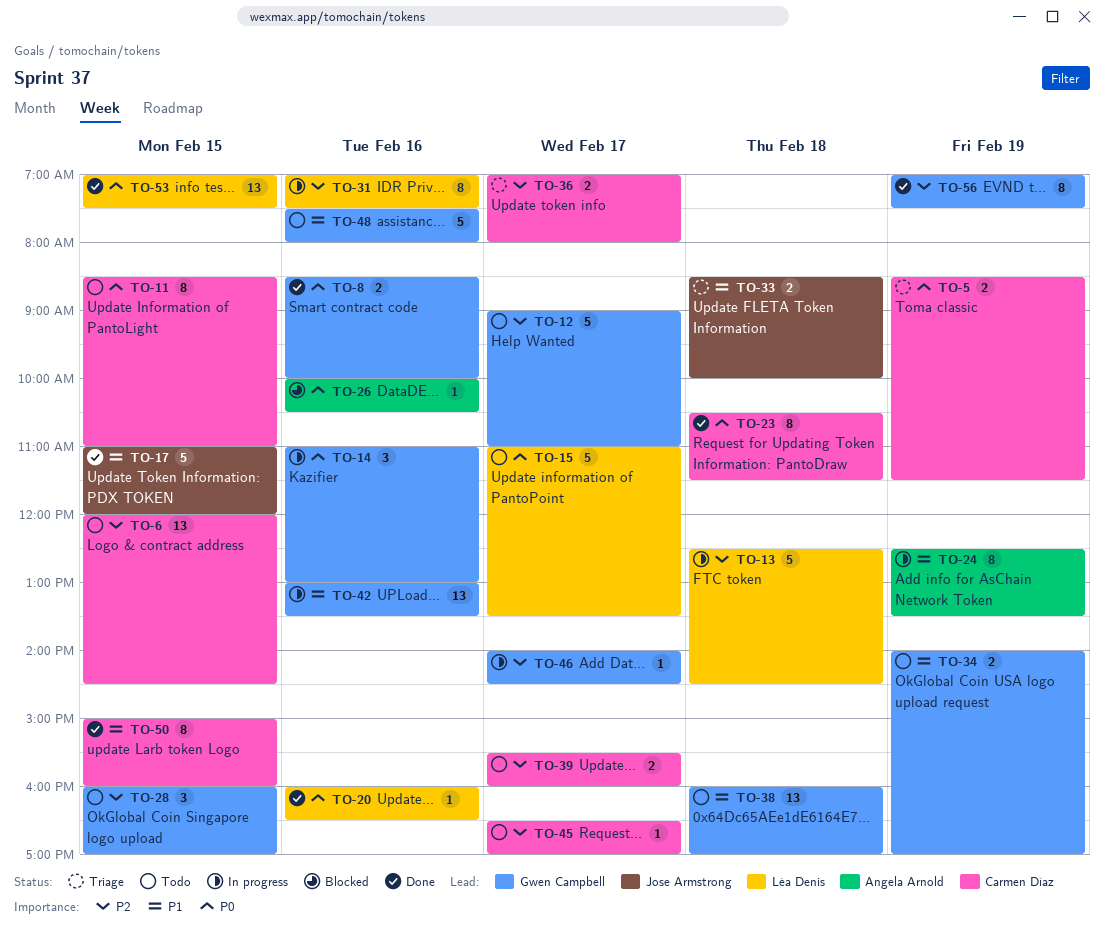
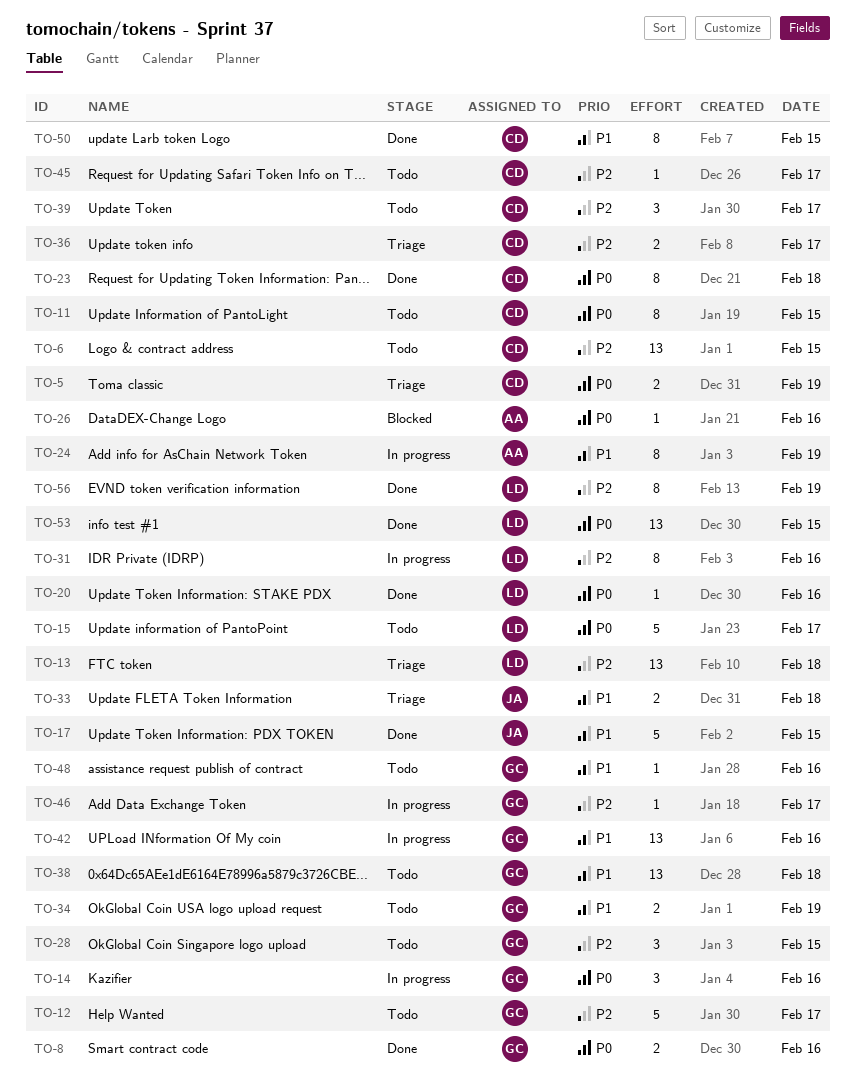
TO-13, status: In progress -> Triage
TO-13, estimate: 5 -> 13
TO-39, estimate: 2 -> 3
TO-48, estimate: 5 -> 1
TO-56, owner: Gwen Campbell -> Léa Denis

